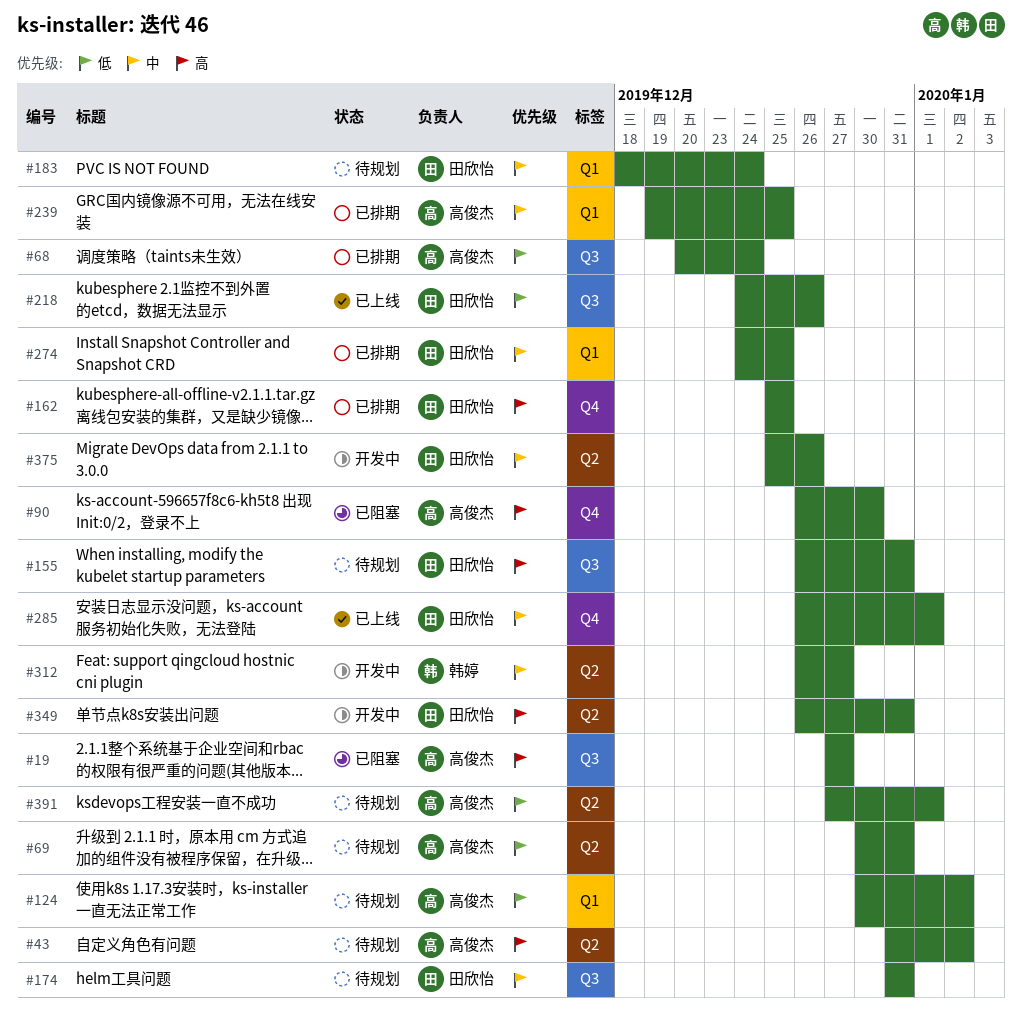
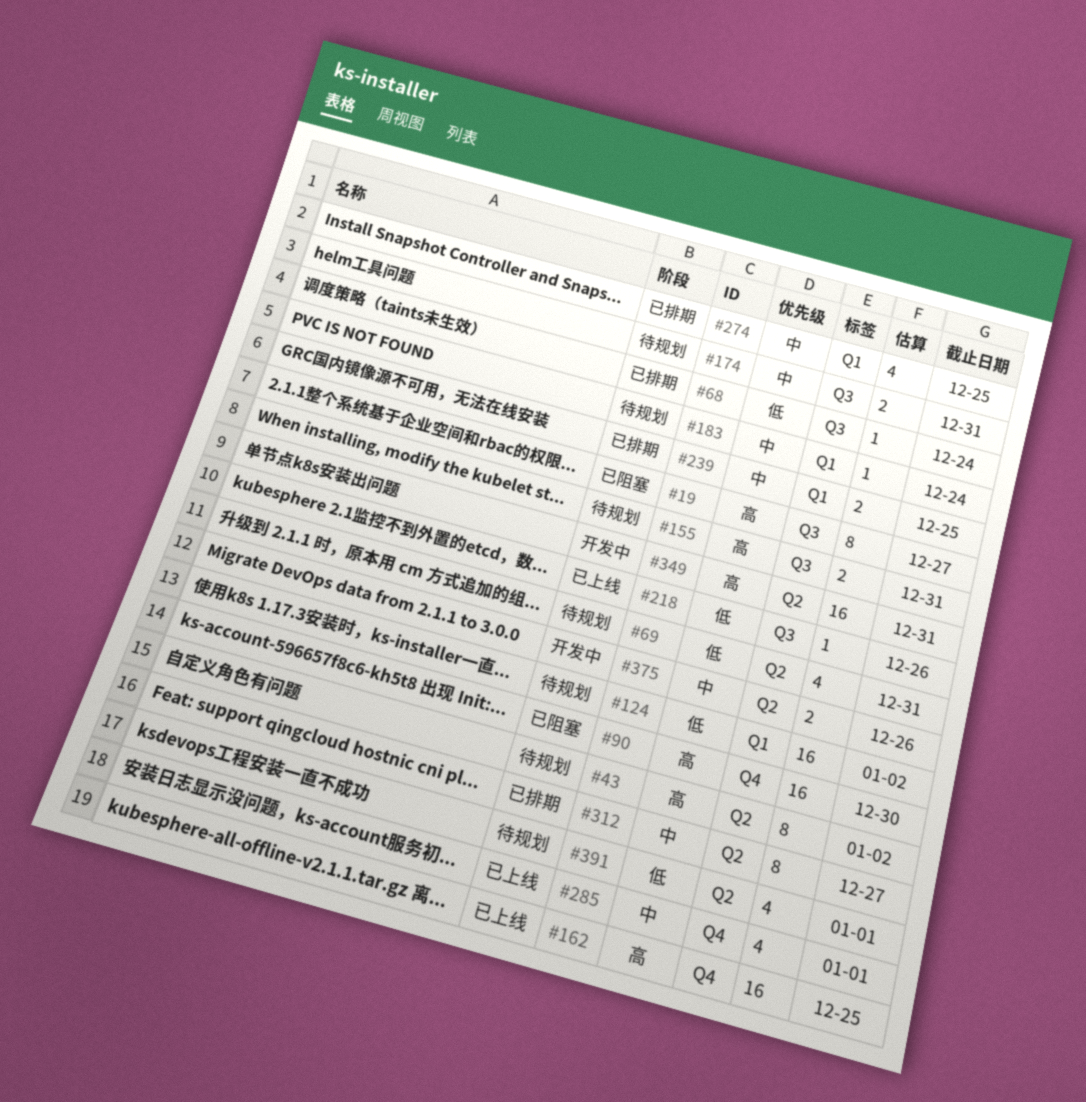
#162, status: 已排期 -> 已上线
#312, status: 开发中 -> 已排期

